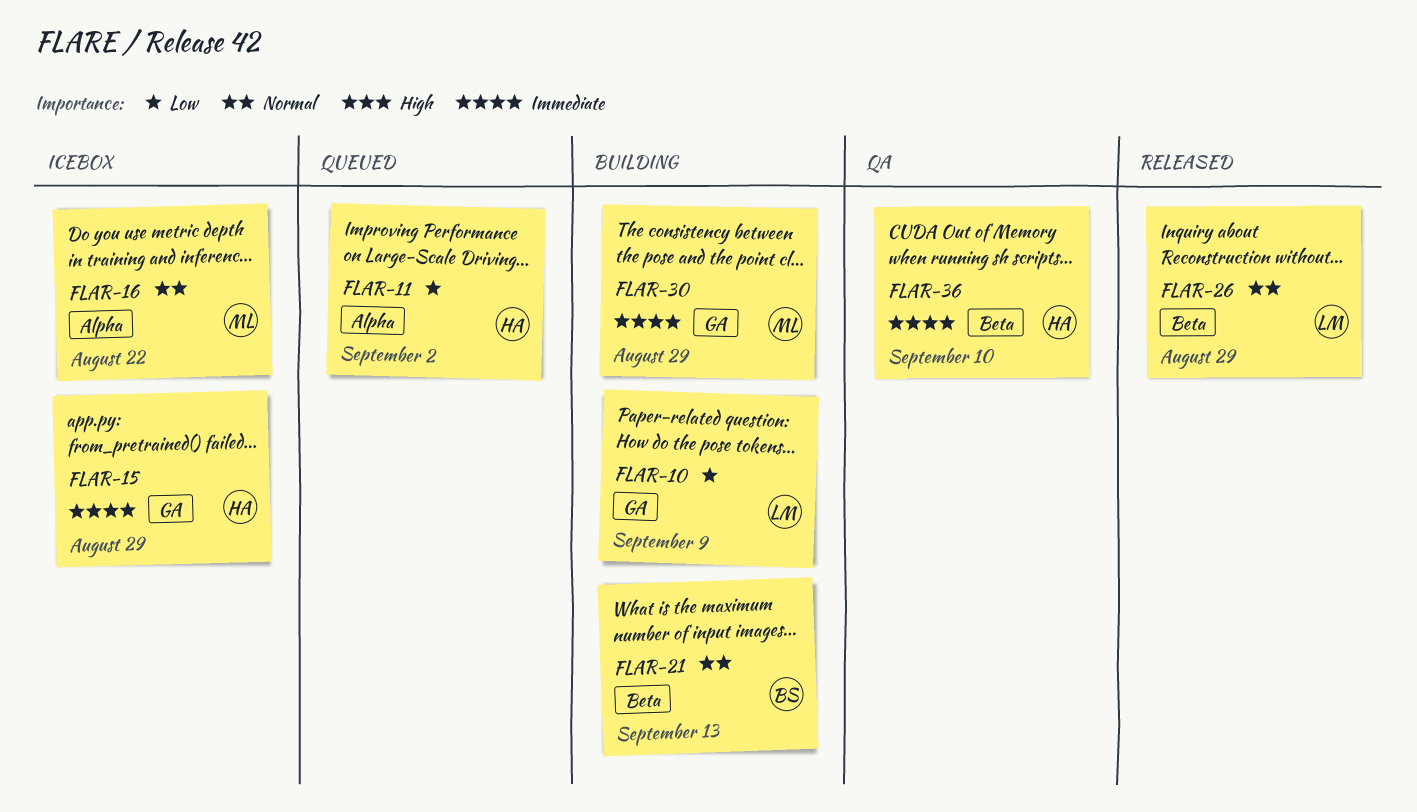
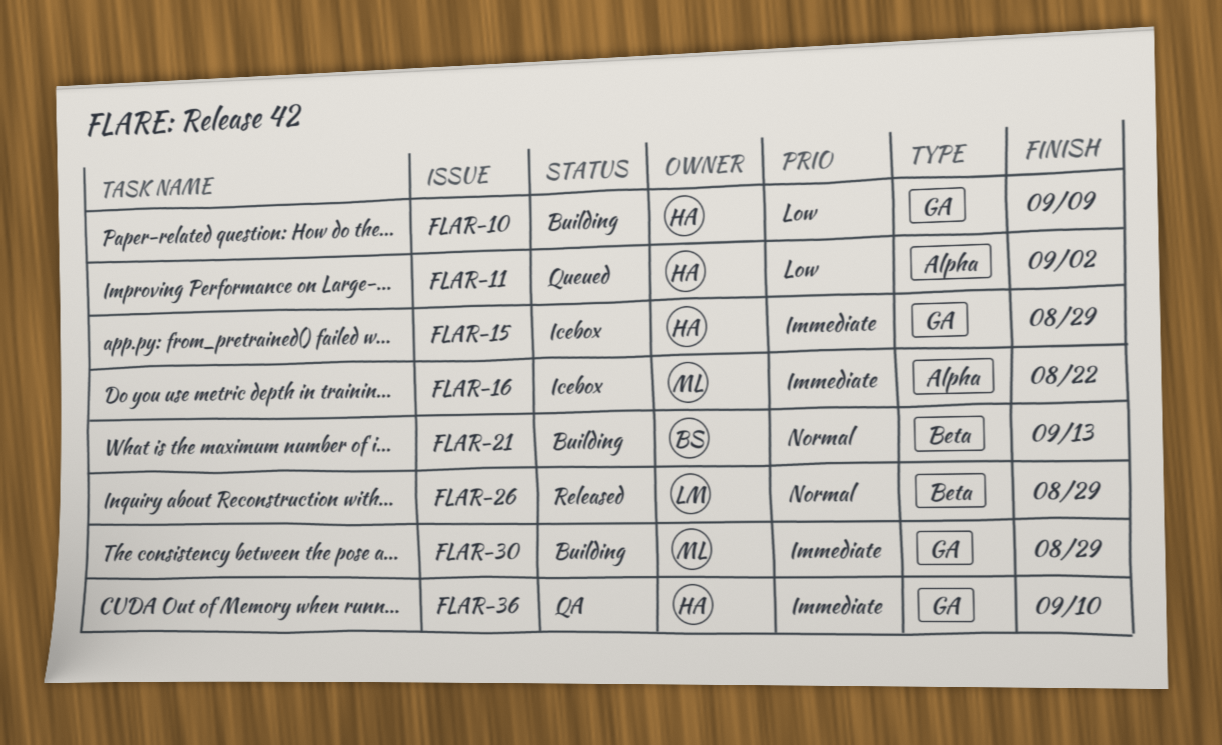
FLAR-10, owner: LM -> HA
FLAR-16, priority: Normal -> Immediate
FLAR-36, label: Beta -> GA

